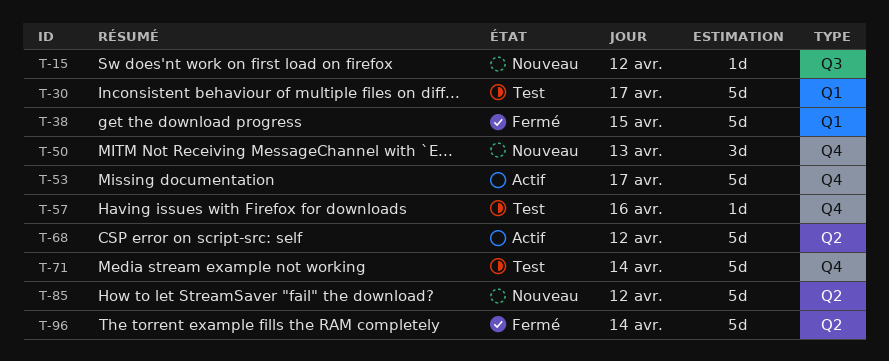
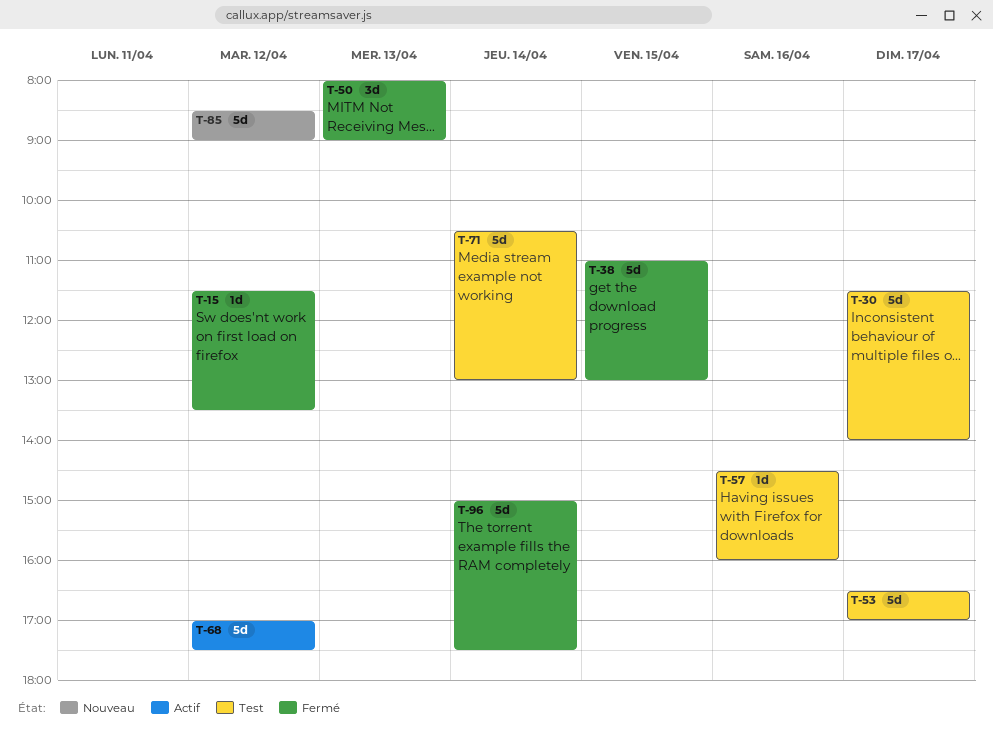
T-15, status: Nouveau -> Fermé
T-50, status: Nouveau -> Fermé
T-53, status: Actif -> Test

